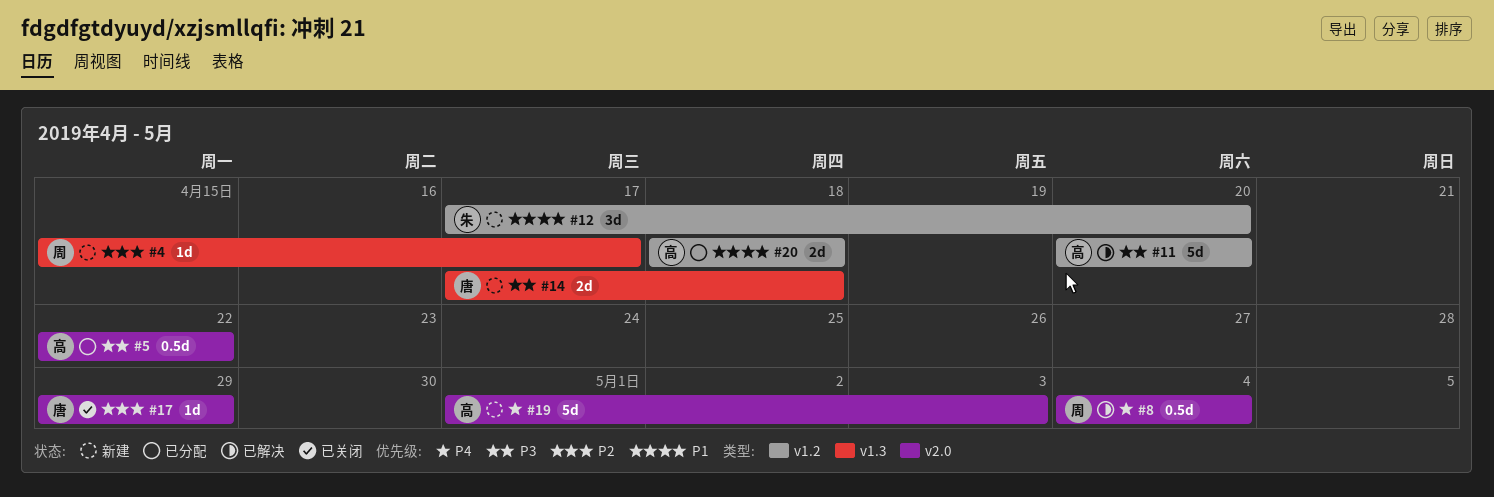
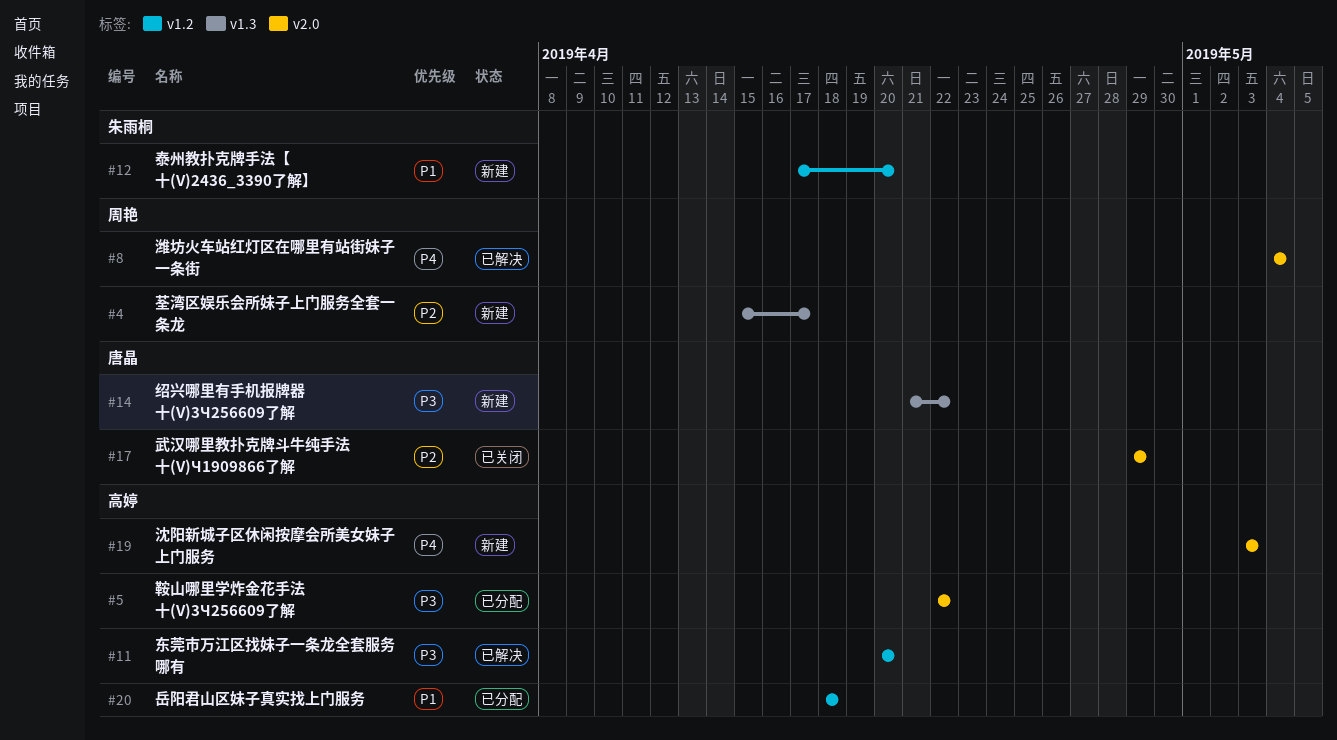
#14, start: Apr 17 -> Apr 21
#14, due: Apr 18 -> Apr 22
#19, start: May 1 -> May 3

